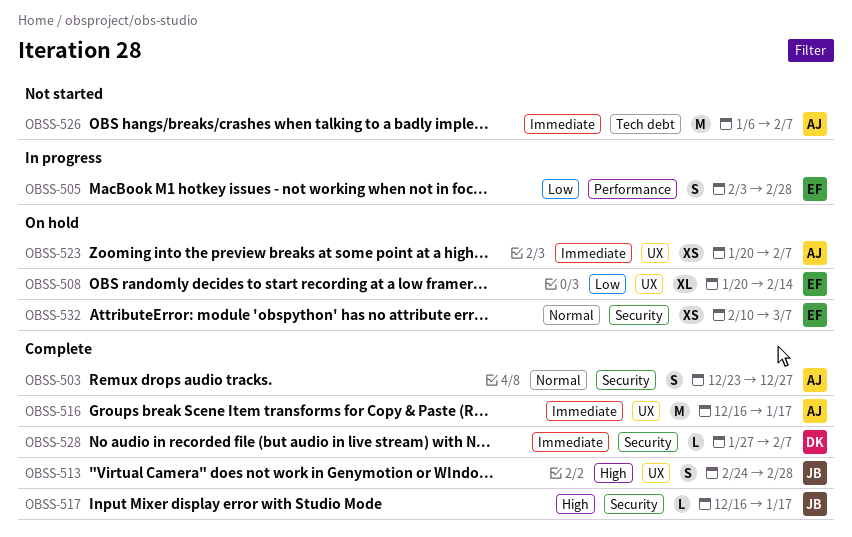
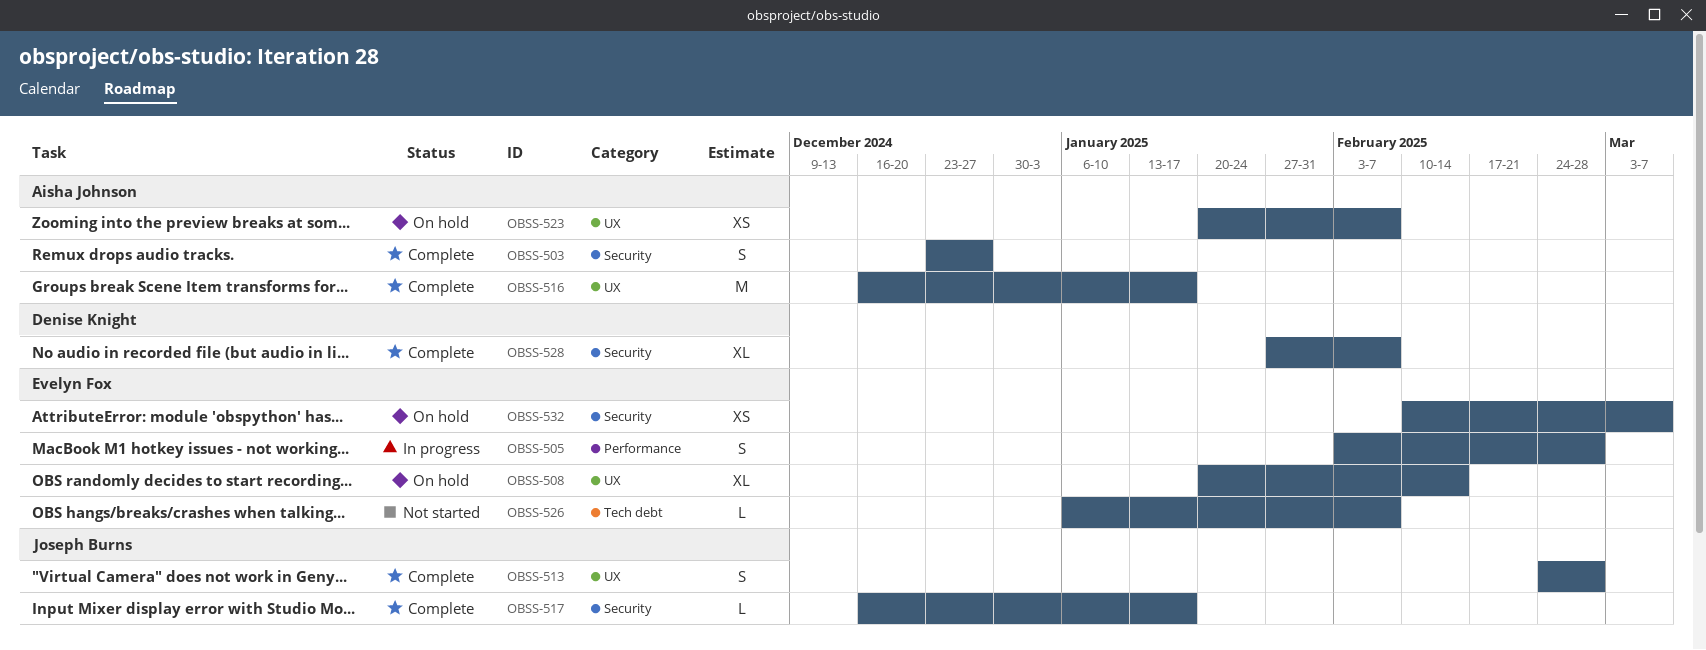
OBSS-526, owner: Aisha Johnson -> Evelyn Fox
OBSS-526, estimate: M -> L
OBSS-528, estimate: L -> XL

